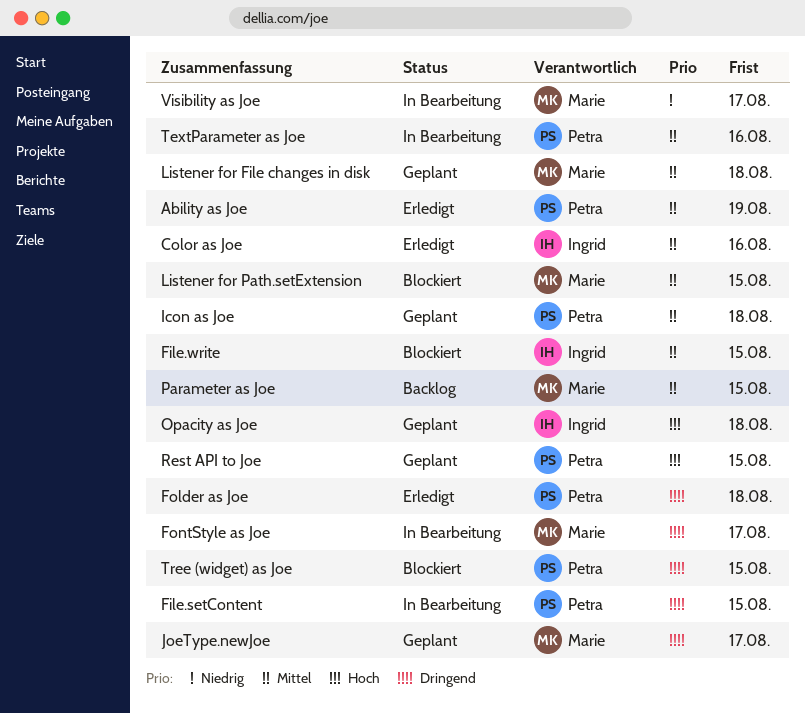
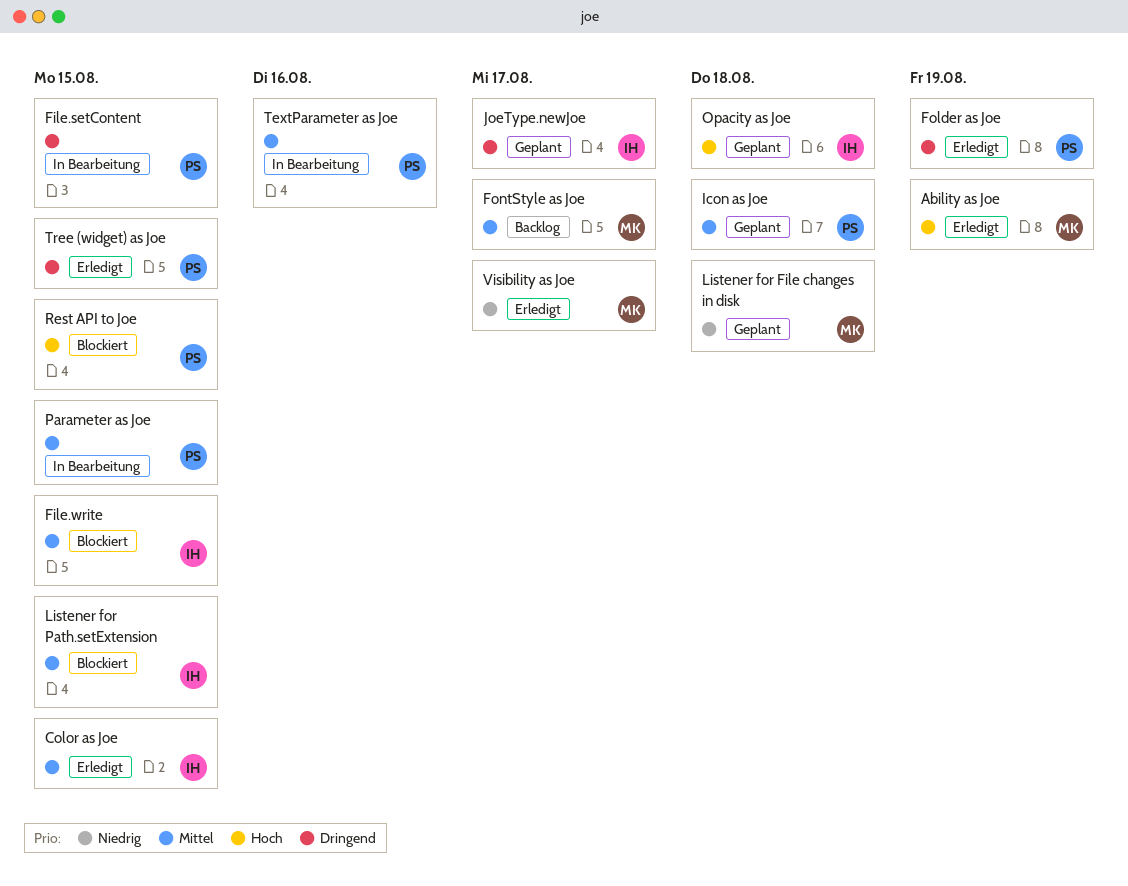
Ability as Joe, owner: Petra -> Marie
Ability as Joe, priority: Mittel -> Hoch
Color as Joe, due: Aug 16 -> Aug 15
Folder as Joe, due: Aug 18 -> Aug 19
FontStyle as Joe, status: In Bearbeitung -> Backlog
FontStyle as Joe, priority: Dringend -> Mittel
JoeType.newJoe, owner: Marie -> Ingrid
Listener for File changes in disk, priority: Mittel -> Niedrig
Listener for Path.setExtension, owner: Marie -> Ingrid
Parameter as Joe, status: Backlog -> In Bearbeitung
Parameter as Joe, owner: Marie -> Petra
Rest API to Joe, status: Geplant -> Blockiert
Tree (widget) as Joe, status: Blockiert -> Erledigt
Visibility as Joe, status: In Bearbeitung -> Erledigt

